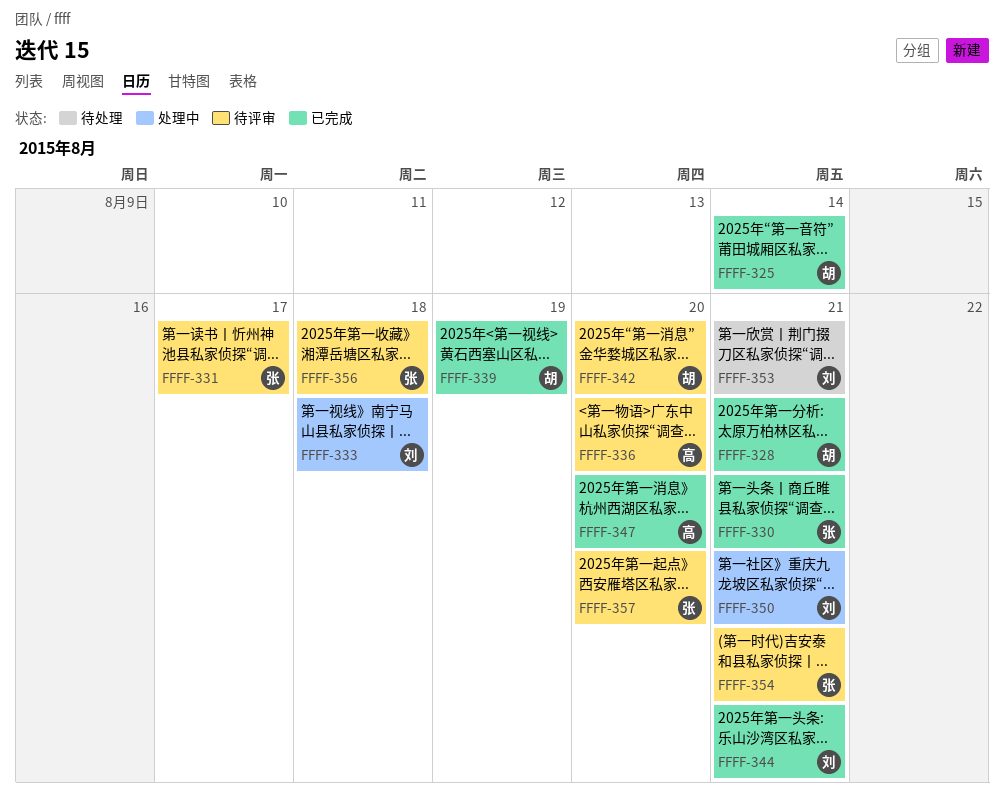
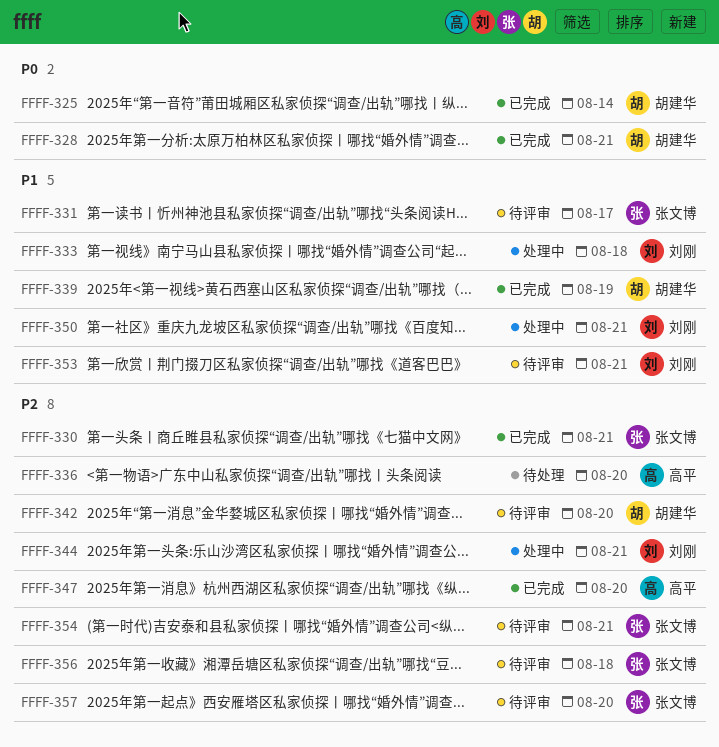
FFFF-336, status: 待评审 -> 待处理
FFFF-344, status: 已完成 -> 处理中
FFFF-353, status: 待处理 -> 待评审

